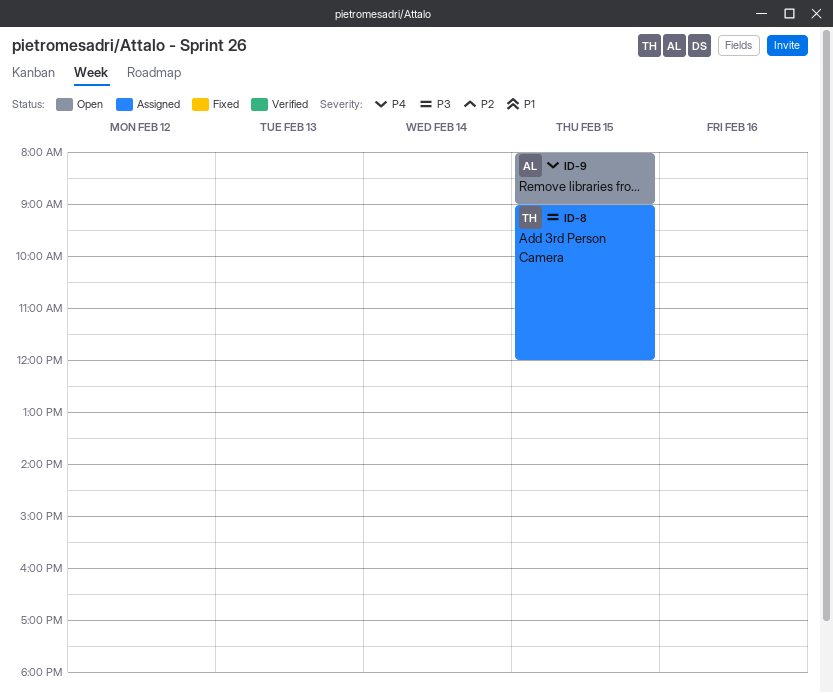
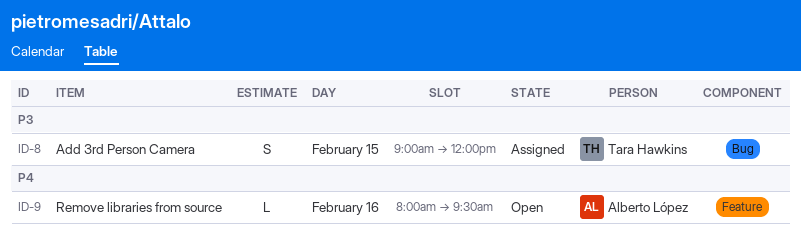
ID-9, day: Feb 15 -> Feb 16
ID-9, ends: 09:00 -> 09:30

